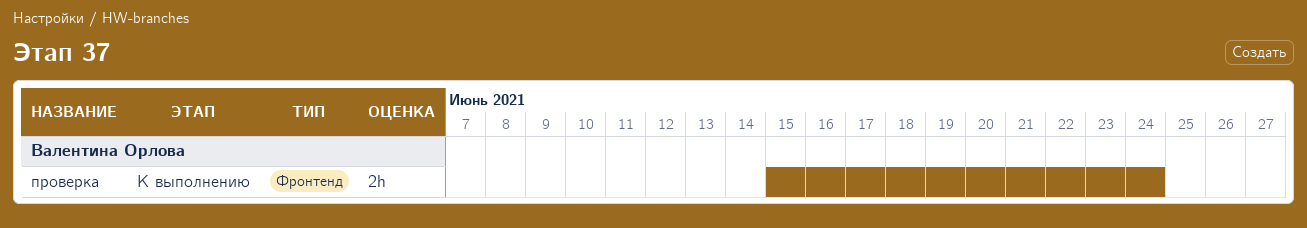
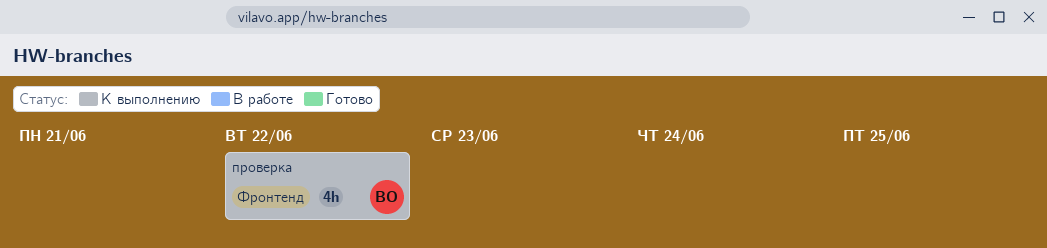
проверка, estimate: 2h -> 4h
проверка, due: Jun 24 -> Jun 22

